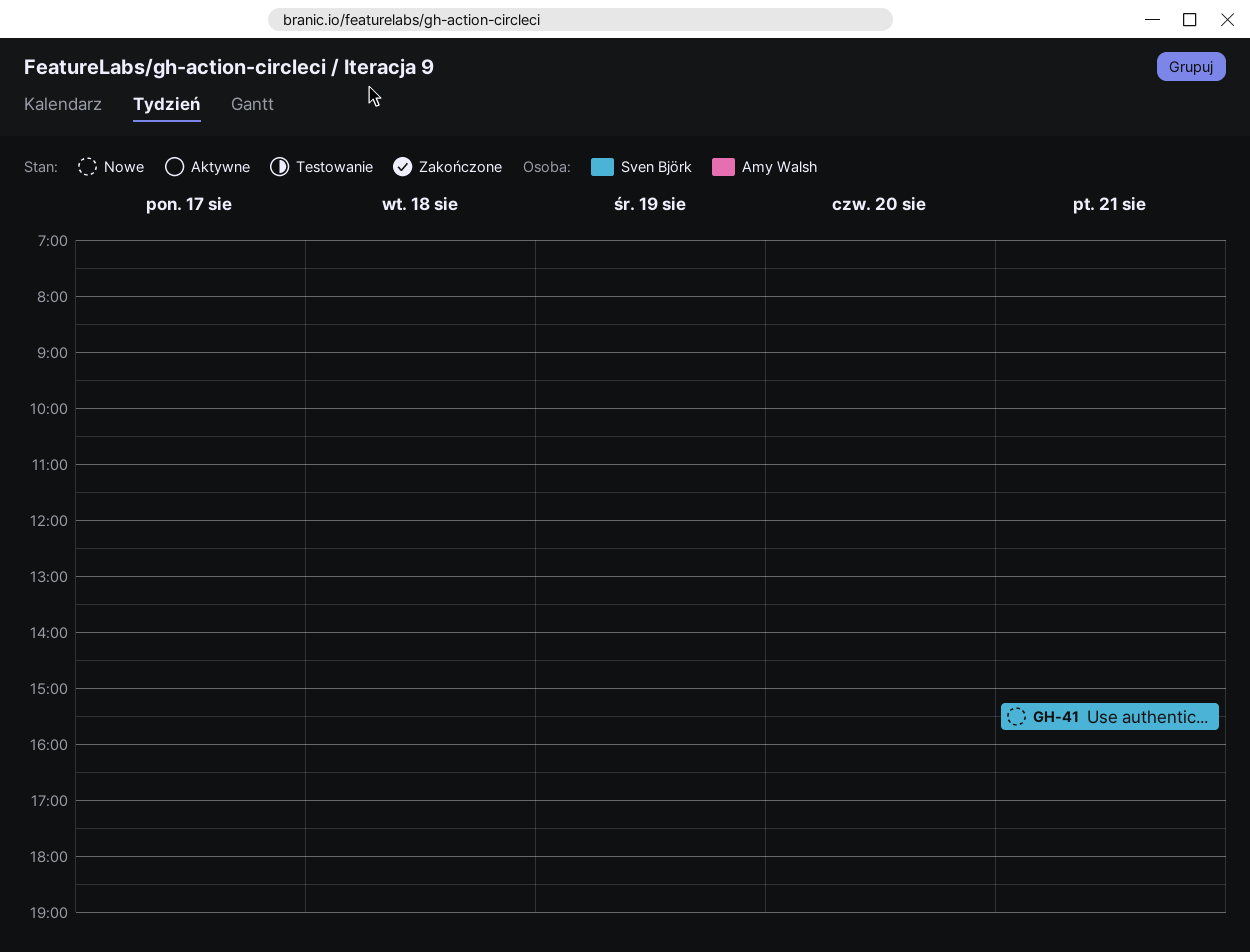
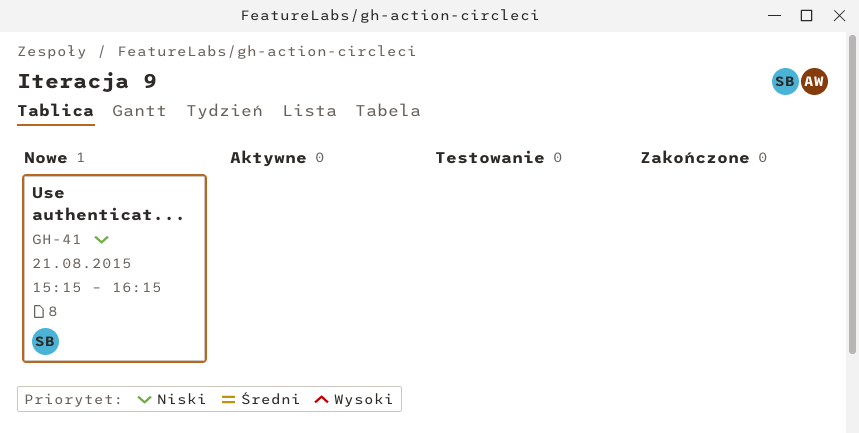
GH-41, ends: 15:45 -> 16:15

